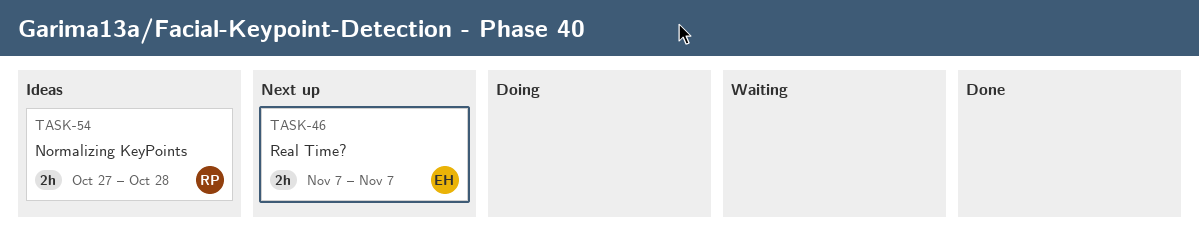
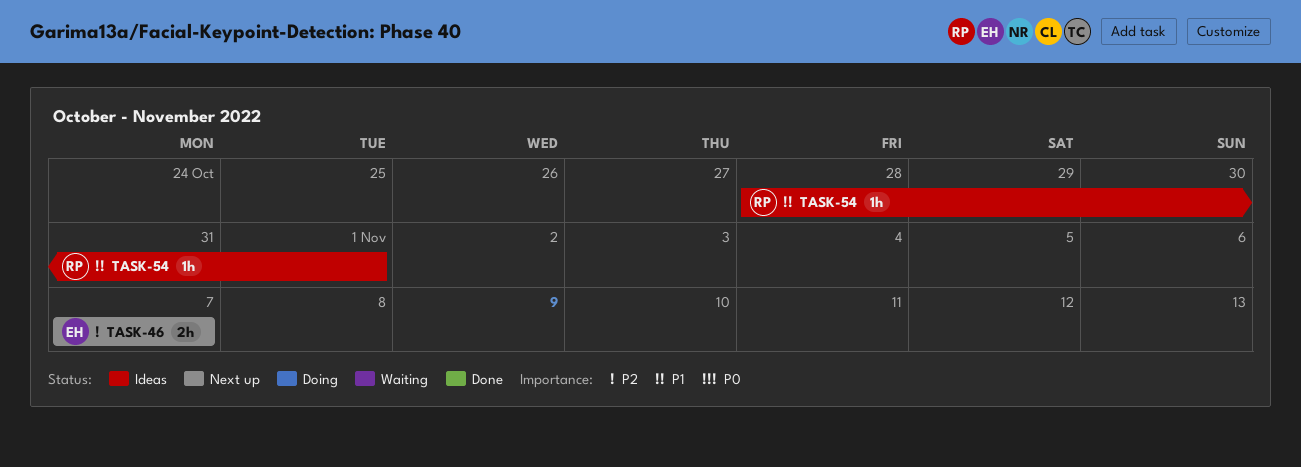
TASK-54, estimate: 2h -> 1h
TASK-54, start: Oct 27 -> Oct 28
TASK-54, due: Oct 28 -> Nov 1

